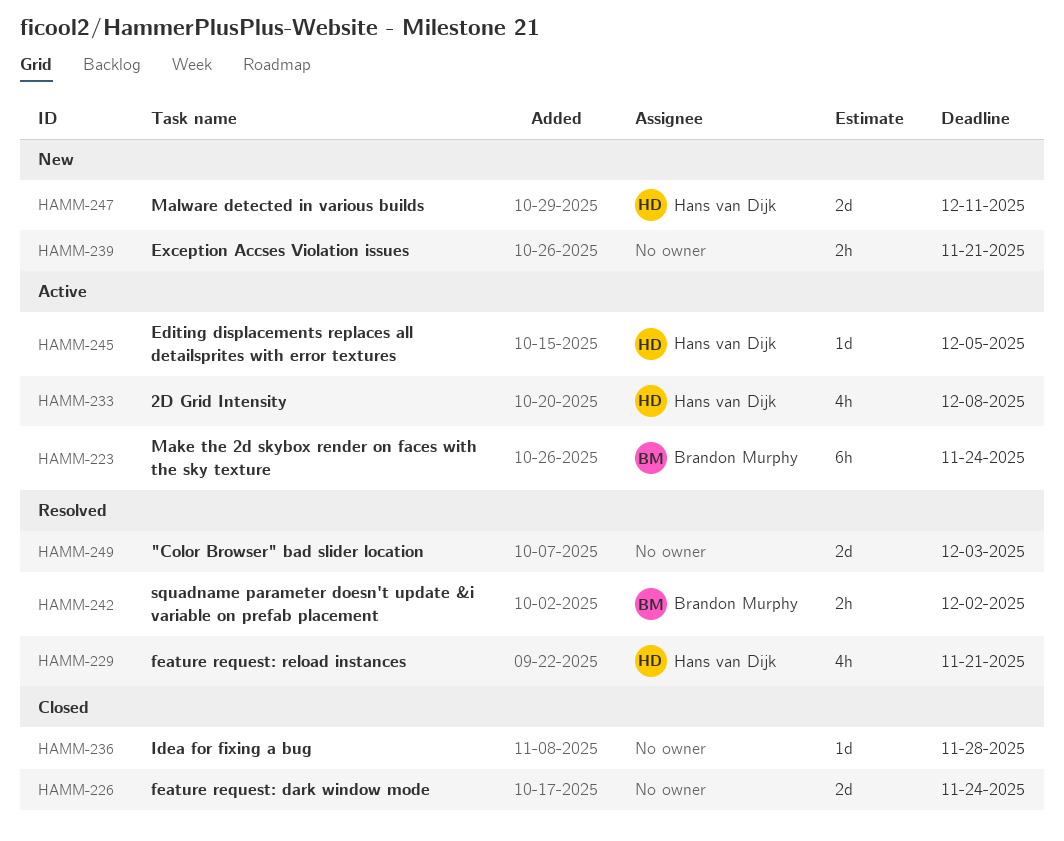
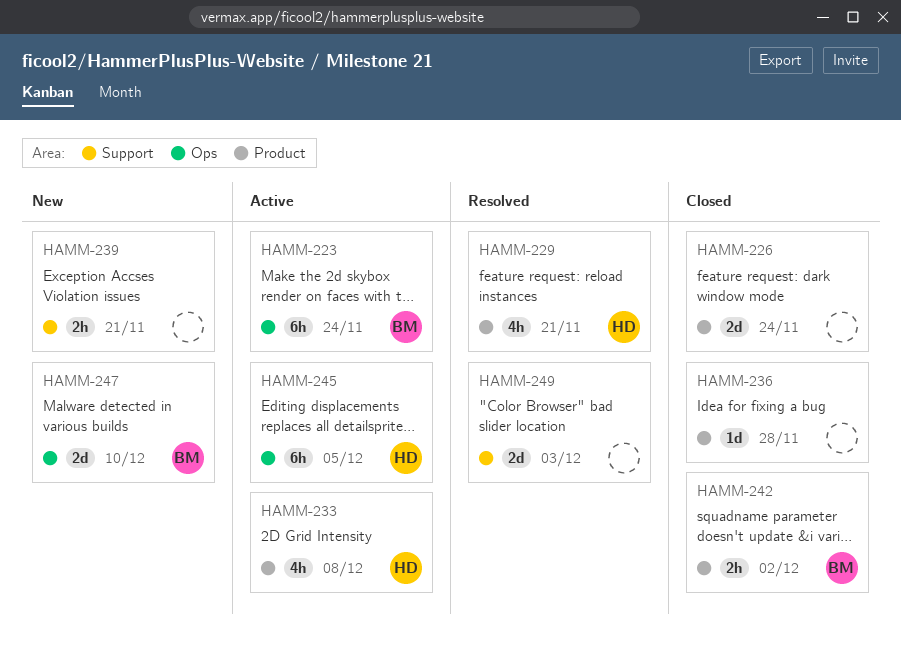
HAMM-242, status: Resolved -> Closed
HAMM-245, estimate: 1d -> 6h
HAMM-247, owner: Hans van Dijk -> Brandon Murphy
HAMM-247, due: Dec 11 -> Dec 10

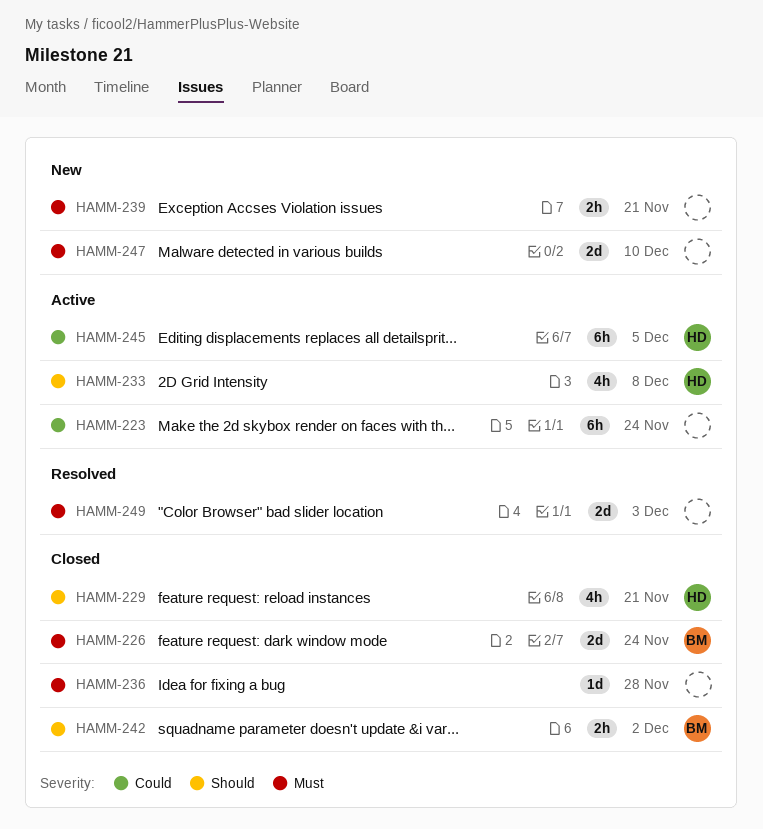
HAMM-223, owner: BM -> none
HAMM-226, owner: none -> BM
HAMM-229, status: Resolved -> Closed
HAMM-247, owner: BM -> none

